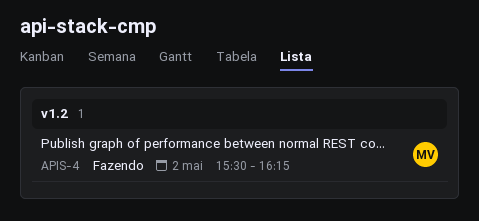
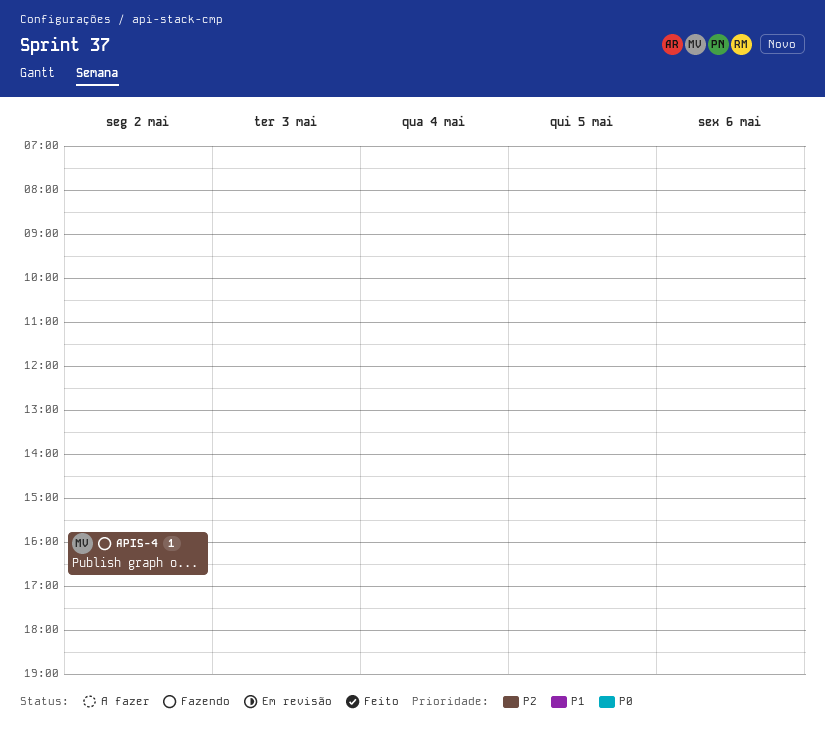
APIS-4, begins: 15:30 -> 15:45
APIS-4, ends: 16:15 -> 16:45

